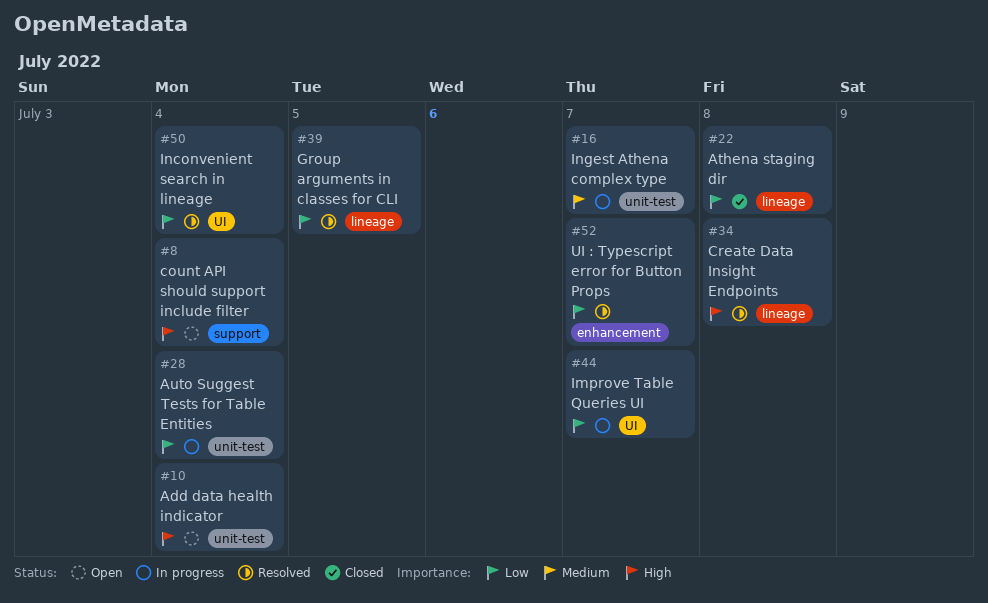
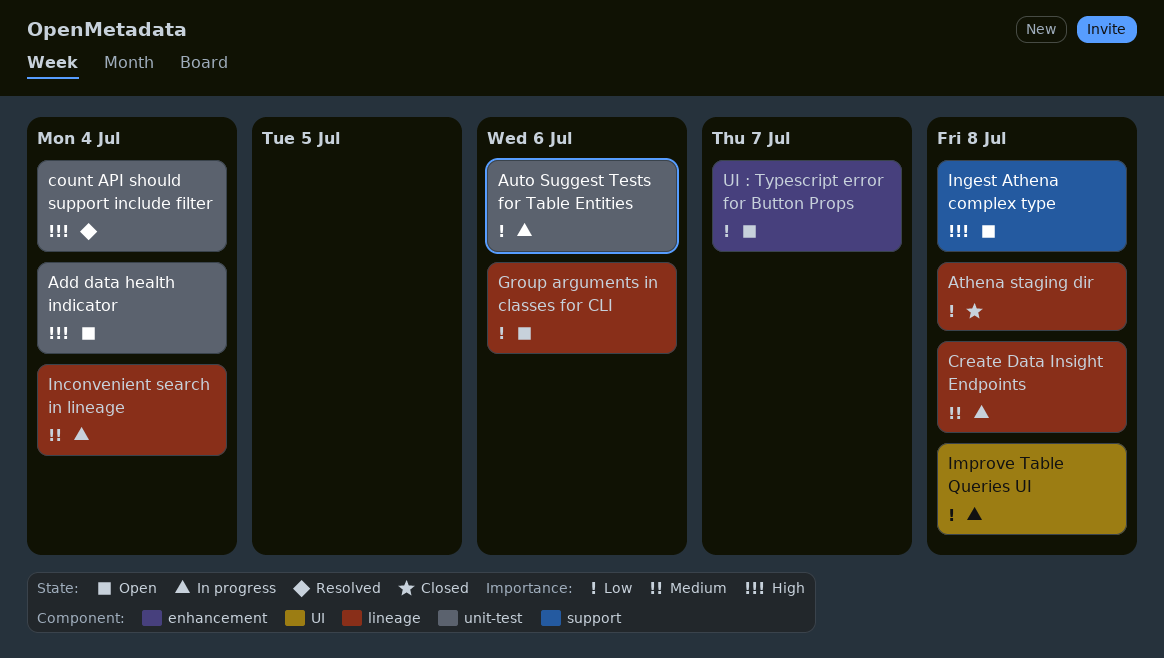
Auto Suggest Tests for Table Entities, due: Jul 4 -> Jul 6
count API should support include filter, status: Open -> Resolved
count API should support include filter, label: support -> unit-test
Create Data Insight Endpoints, status: Resolved -> In progress
Create Data Insight Endpoints, priority: High -> Medium
Group arguments in classes for CLI, status: Resolved -> Open
Group arguments in classes for CLI, due: Jul 5 -> Jul 6
Improve Table Queries UI, due: Jul 7 -> Jul 8
Inconvenient search in lineage, status: Resolved -> In progress
Inconvenient search in lineage, priority: Low -> Medium
Inconvenient search in lineage, label: UI -> lineage
Ingest Athena complex type, status: In progress -> Open
Ingest Athena complex type, priority: Medium -> High
Ingest Athena complex type, label: unit-test -> support
Ingest Athena complex type, due: Jul 7 -> Jul 8
UI : Typescript error for Button Props, status: Resolved -> Open

